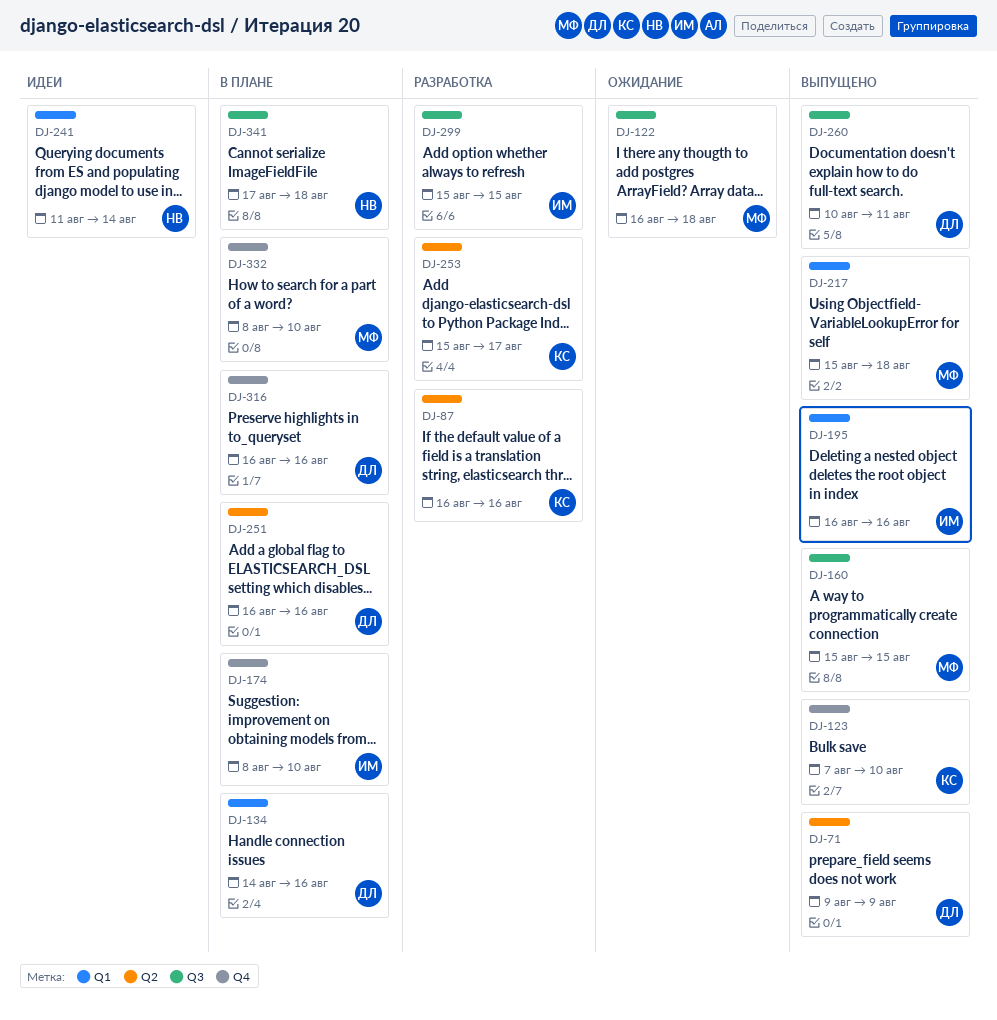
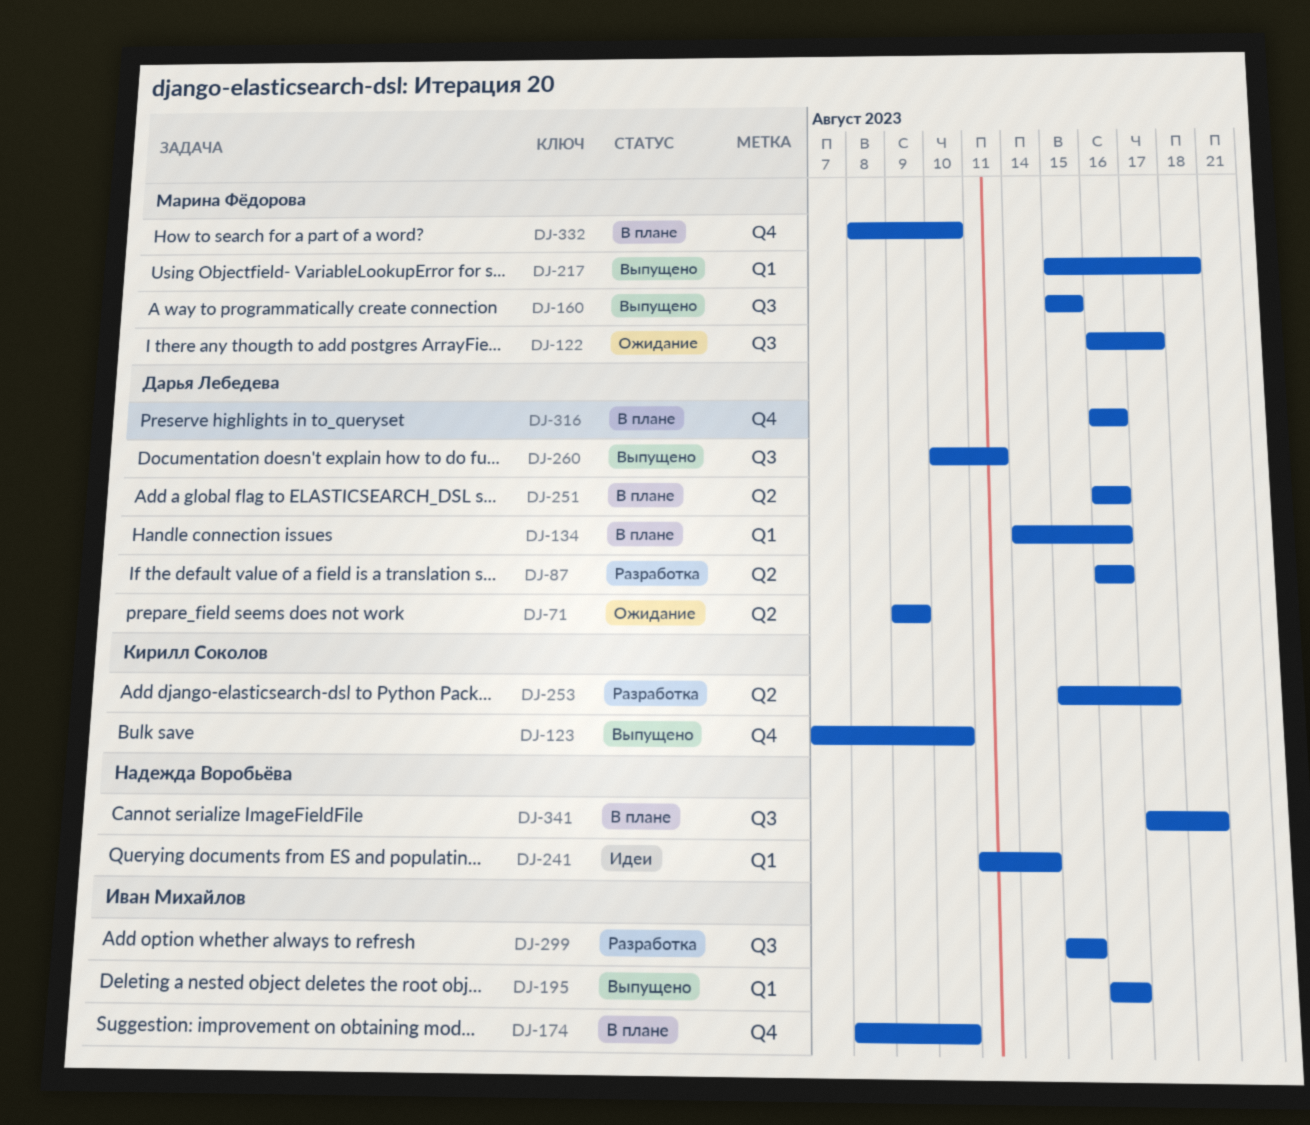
DJ-71, status: Выпущено -> Ожидание
DJ-87, owner: Кирилл Соколов -> Дарья Лебедева
DJ-122, due: Aug 18 -> Aug 17

